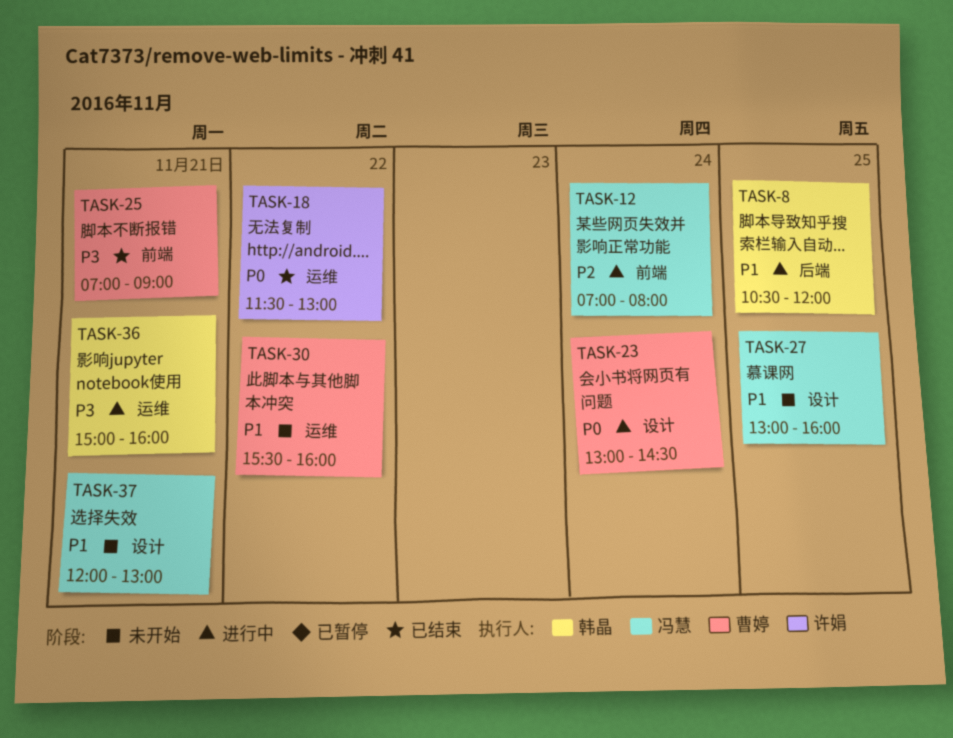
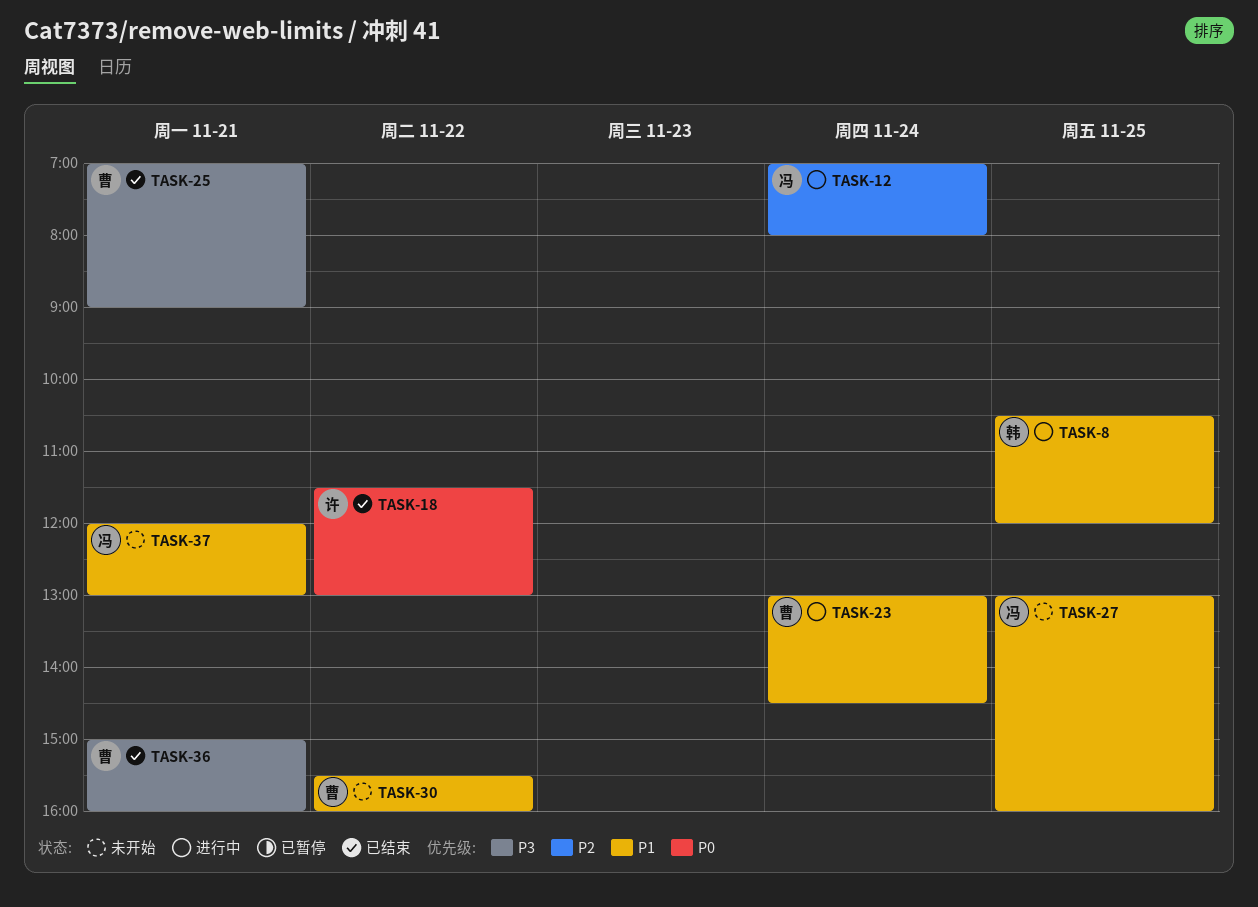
TASK-23, priority: P0 -> P1
TASK-36, status: 进行中 -> 已结束
TASK-36, owner: 韩晶 -> 曹婷

